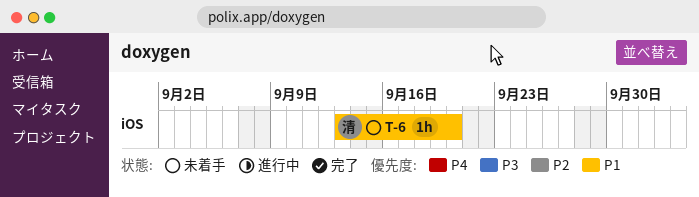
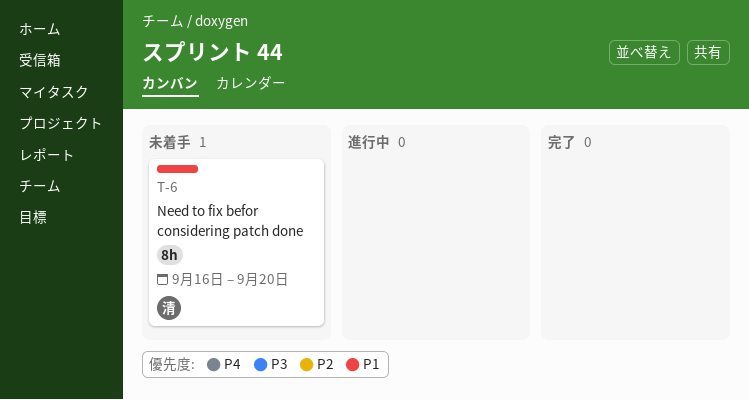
T-6, estimate: 1h -> 8h
T-6, start: Sep 13 -> Sep 16

